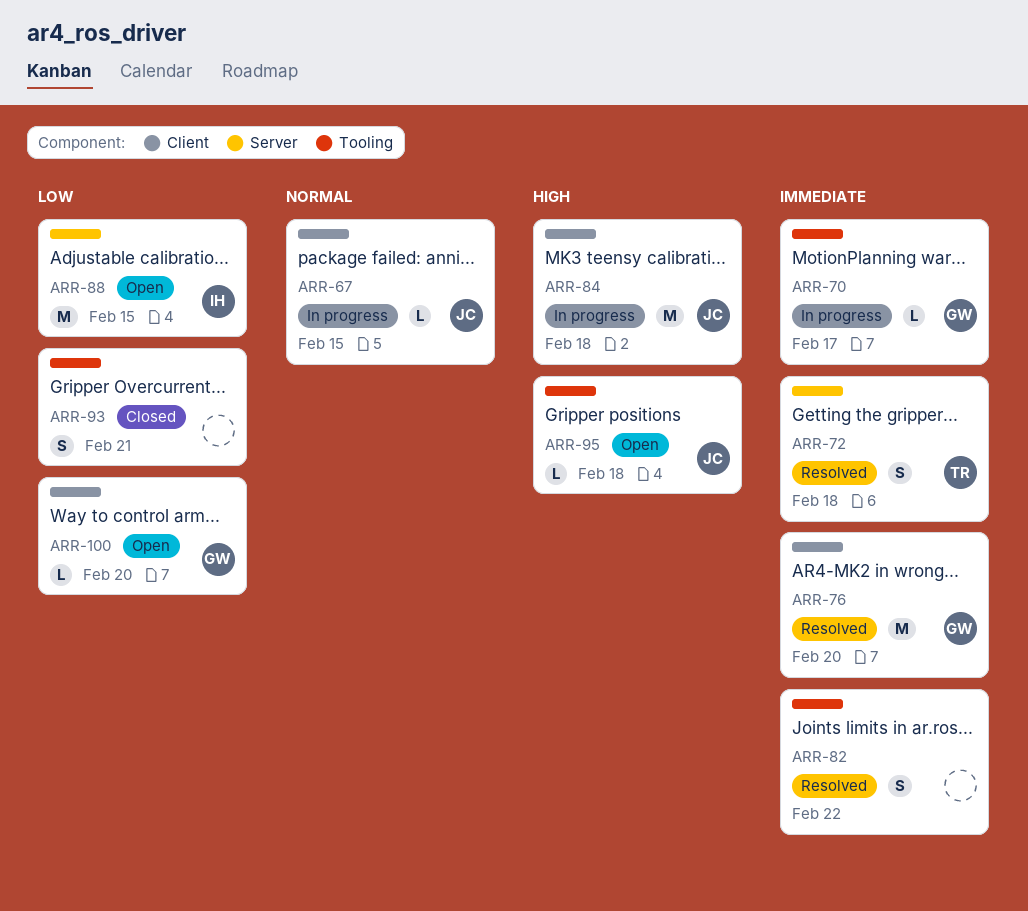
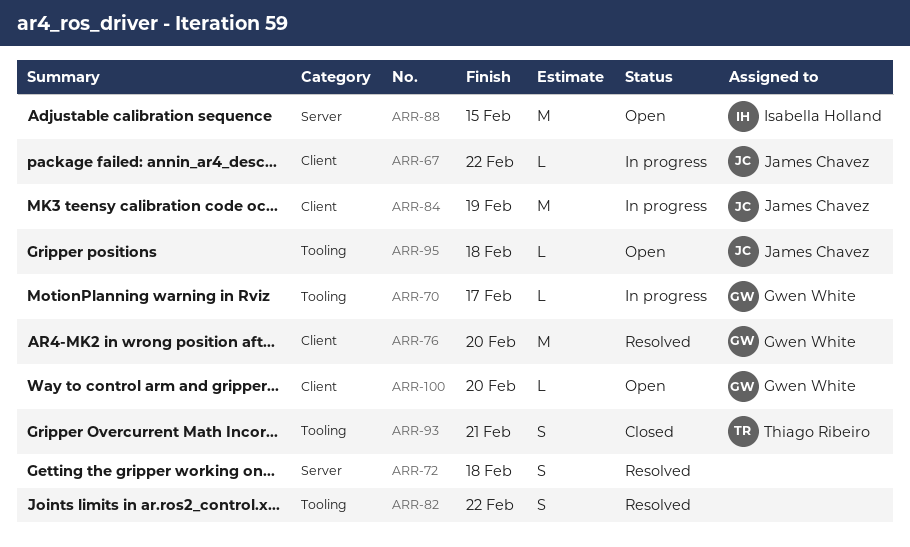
ARR-67, due: Feb 15 -> Feb 22
ARR-72, owner: Thiago Ribeiro -> none
ARR-84, due: Feb 18 -> Feb 19
ARR-93, owner: none -> Thiago Ribeiro

